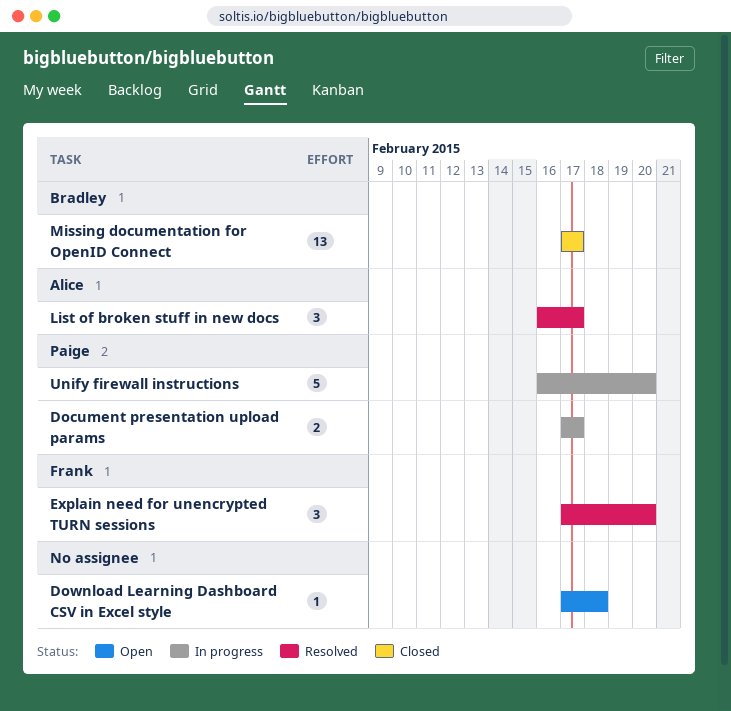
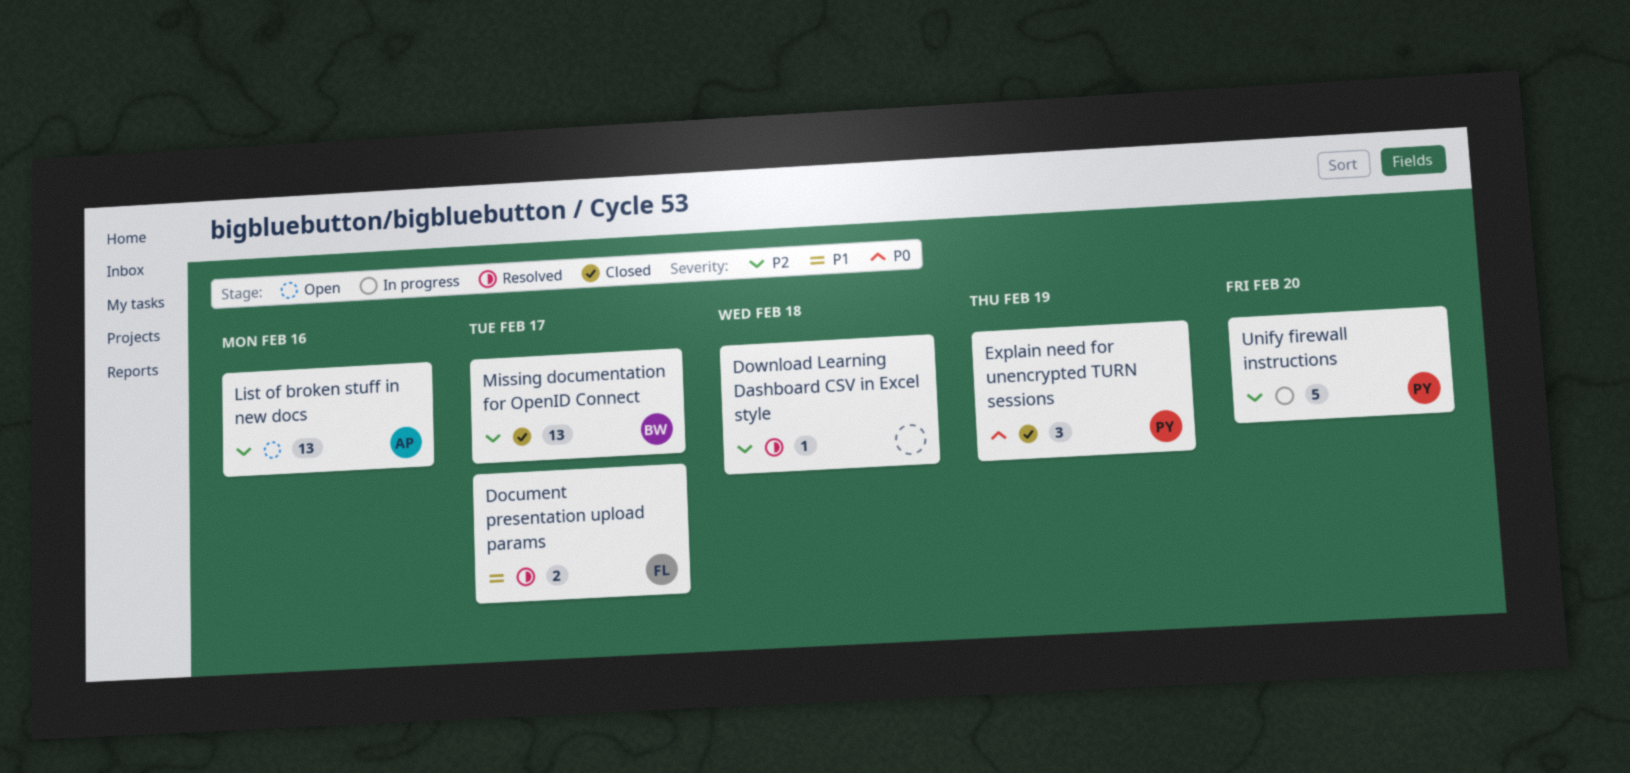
Document presentation upload params, status: In progress -> Resolved
Document presentation upload params, owner: Paige -> Frank
Download Learning Dashboard CSV in Excel style, status: Open -> Resolved
Explain need for unencrypted TURN sessions, status: Resolved -> Closed
Explain need for unencrypted TURN sessions, owner: Frank -> Paige
Explain need for unencrypted TURN sessions, due: Feb 20 -> Feb 19
List of broken stuff in new docs, status: Resolved -> Open
List of broken stuff in new docs, estimate: 3 -> 13
List of broken stuff in new docs, due: Feb 17 -> Feb 16

